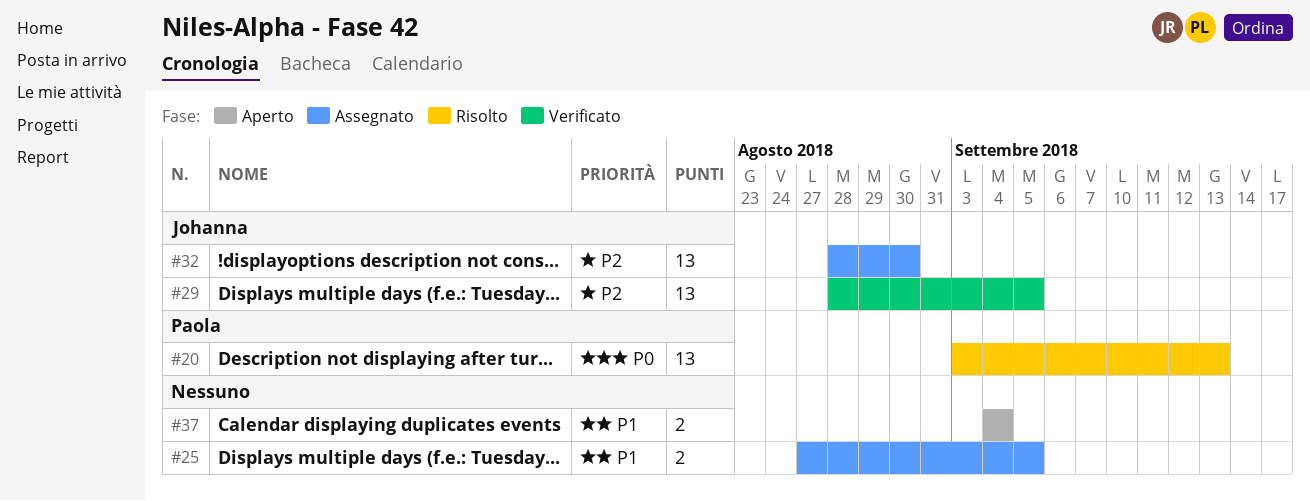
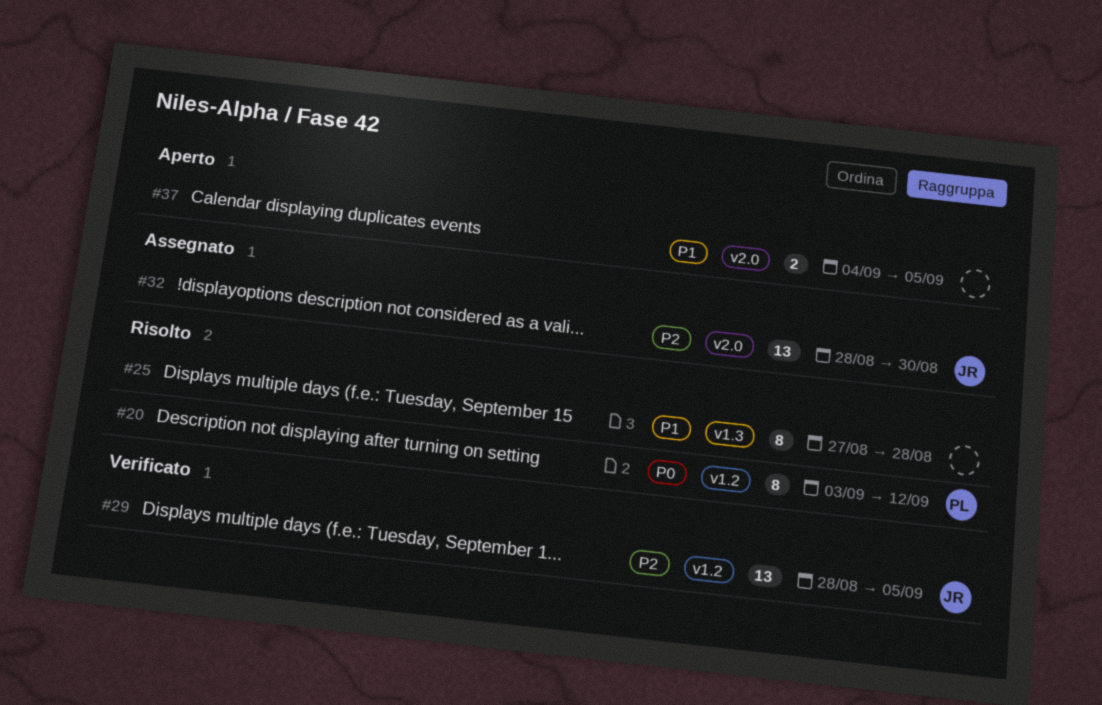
#20, estimate: 13 -> 8
#20, due: Sep 13 -> Sep 12
#25, status: Assegnato -> Risolto
#25, estimate: 2 -> 8
#25, due: Sep 5 -> Aug 28
#37, due: Sep 4 -> Sep 5

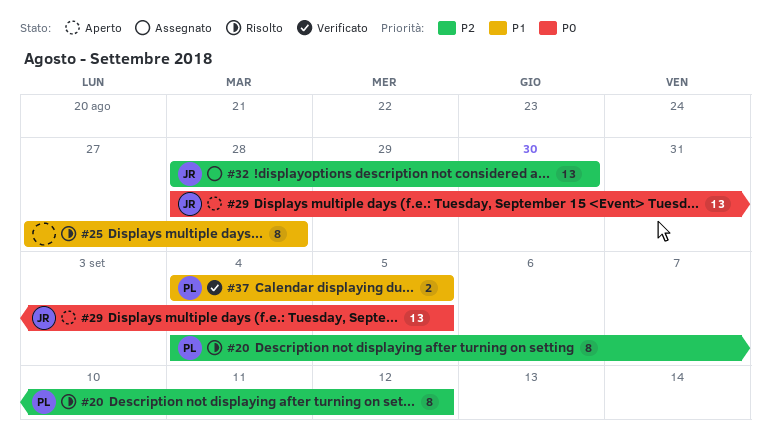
#20, priority: P0 -> P2
#20, start: Sep 3 -> Sep 4
#29, status: Verificato -> Aperto
#29, priority: P2 -> P0
#37, status: Aperto -> Verificato
#37, owner: none -> PL

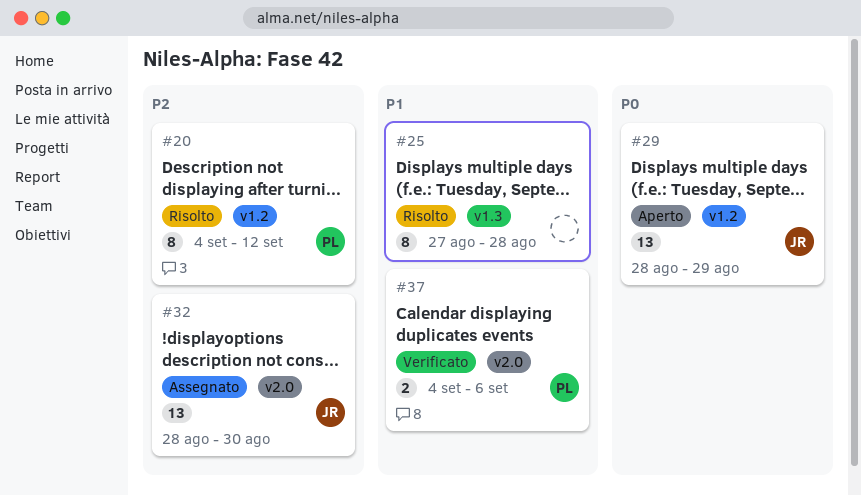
#29, due: Sep 5 -> Aug 29
#37, due: Sep 5 -> Sep 6

